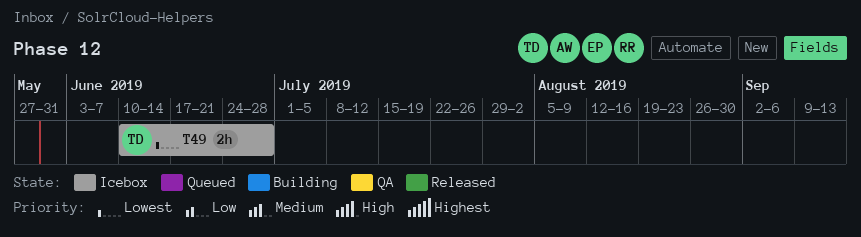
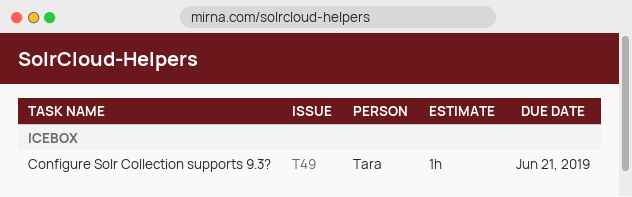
T49, estimate: 2h -> 1h
T49, due: Jun 28 -> Jun 21

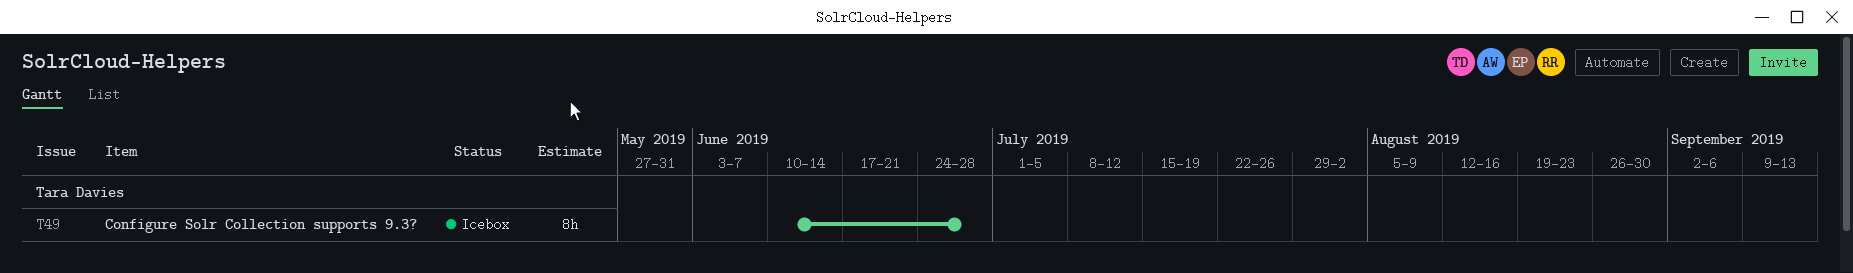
T49, estimate: 1h -> 8h
T49, due: Jun 21 -> Jun 28

